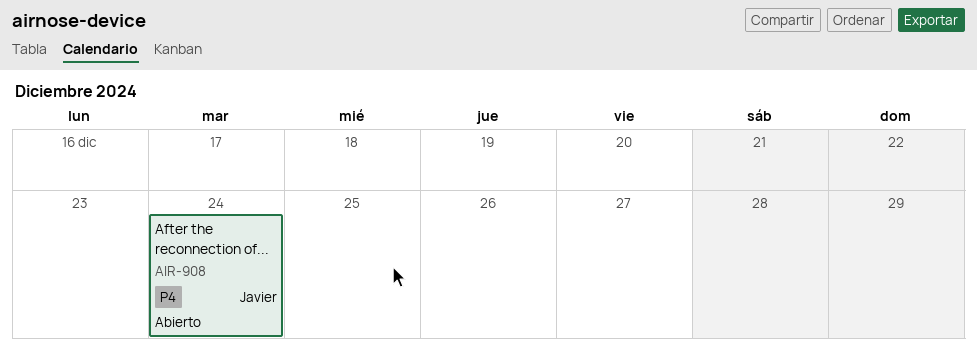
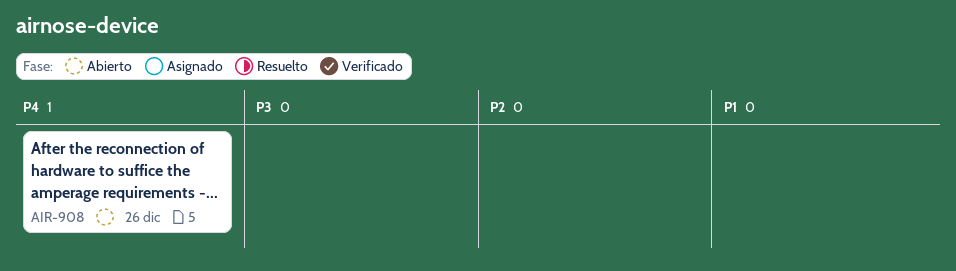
AIR-908, due: Dec 24 -> Dec 26

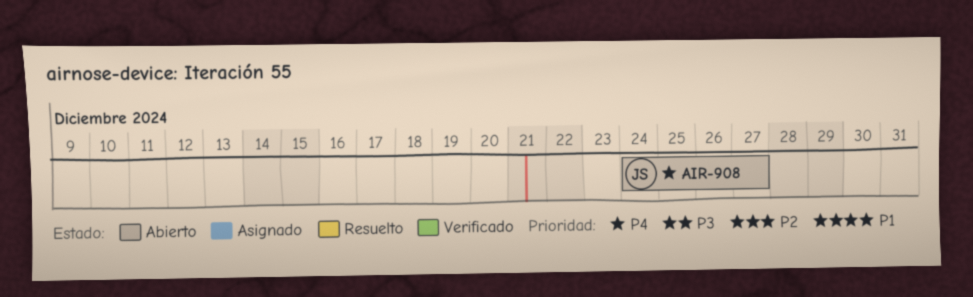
AIR-908, due: Dec 26 -> Dec 27

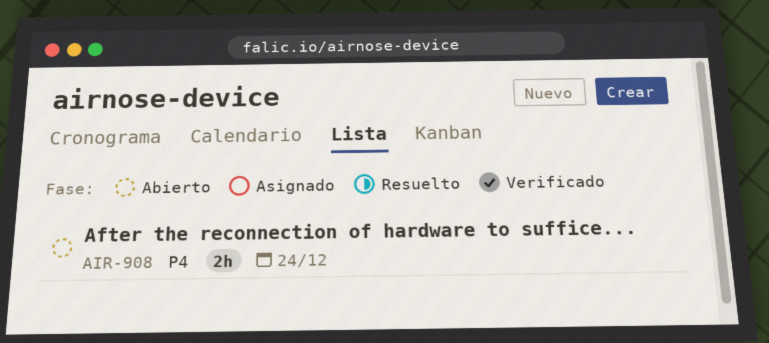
AIR-908, due: Dec 27 -> Dec 24

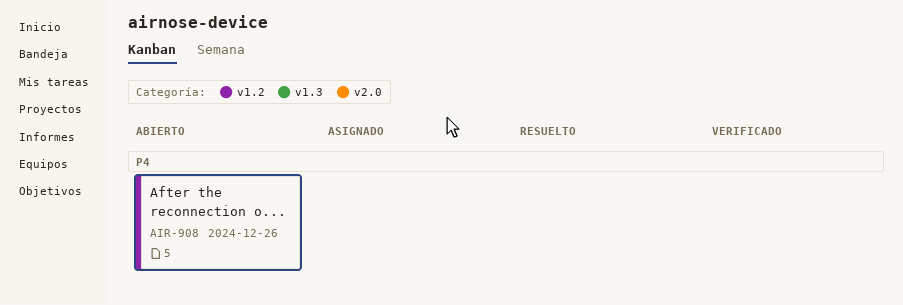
AIR-908, due: Dec 24 -> Dec 26

